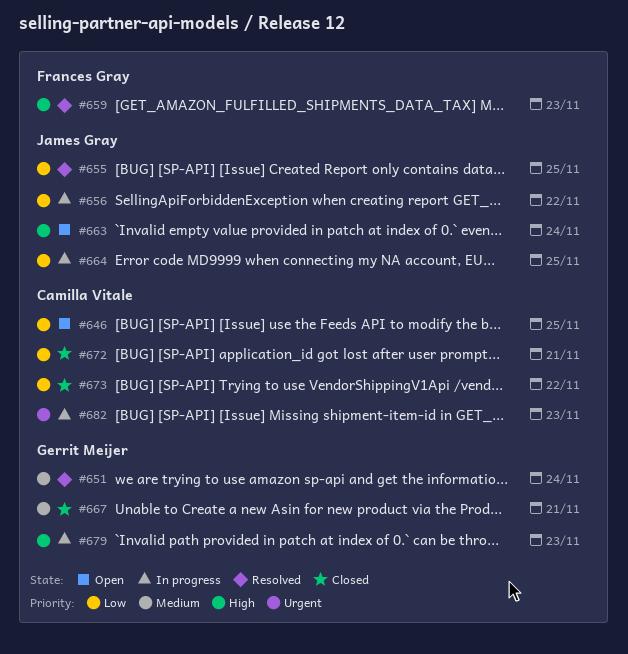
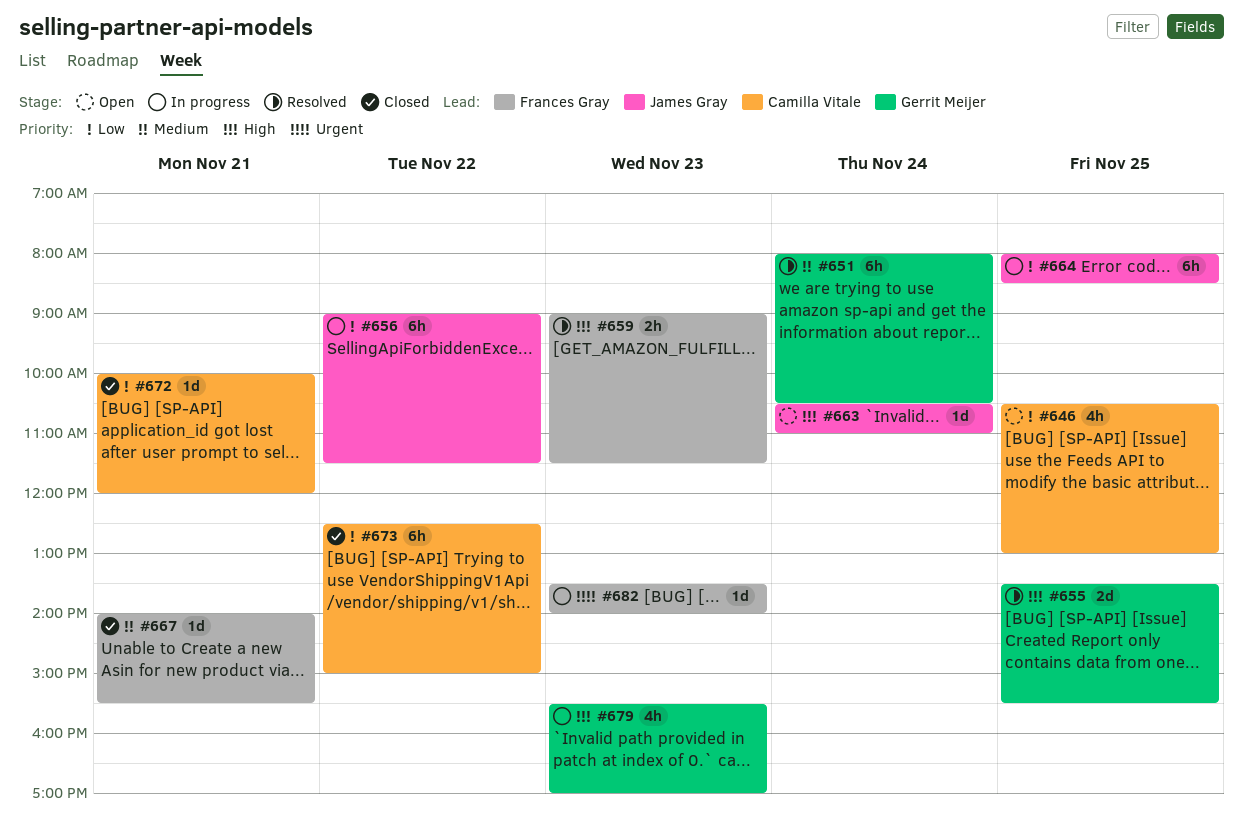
#655, owner: James Gray -> Gerrit Meijer
#655, priority: Low -> High
#667, owner: Gerrit Meijer -> Frances Gray
#682, owner: Camilla Vitale -> Frances Gray

